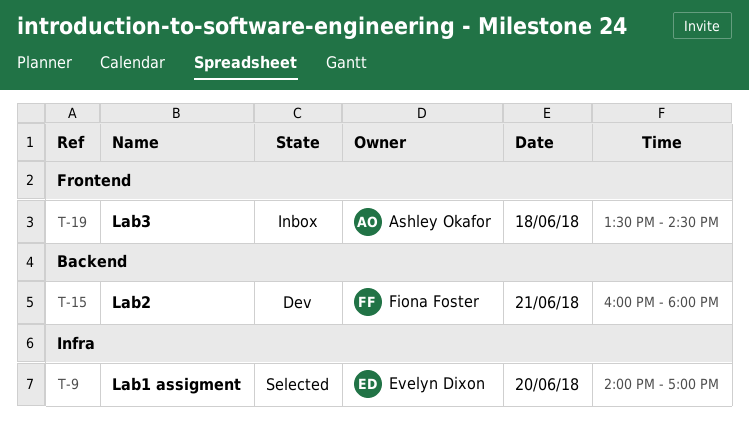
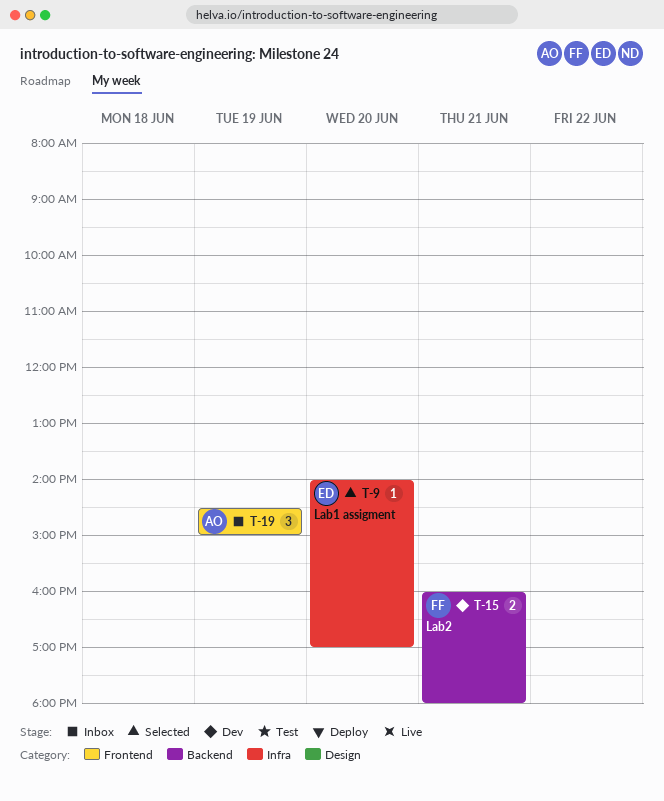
T-19, day: Jun 18 -> Jun 19
T-19, begins: 13:30 -> 14:30
T-19, ends: 14:30 -> 15:00

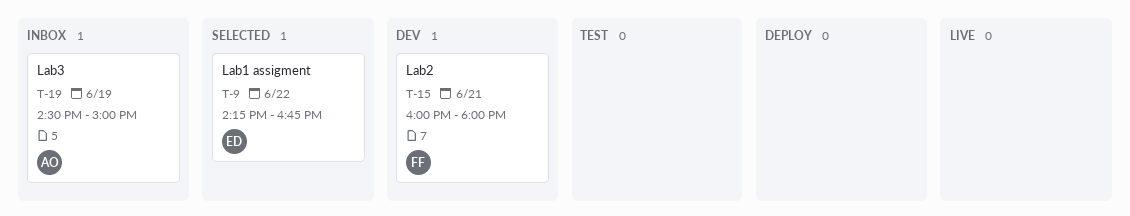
T-9, day: Jun 20 -> Jun 22
T-9, begins: 14:00 -> 14:15
T-9, ends: 17:00 -> 16:45

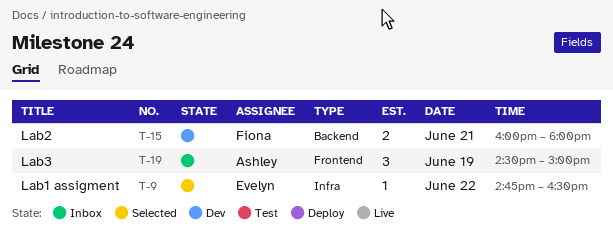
T-9, begins: 14:15 -> 14:45
T-9, ends: 16:45 -> 16:30

